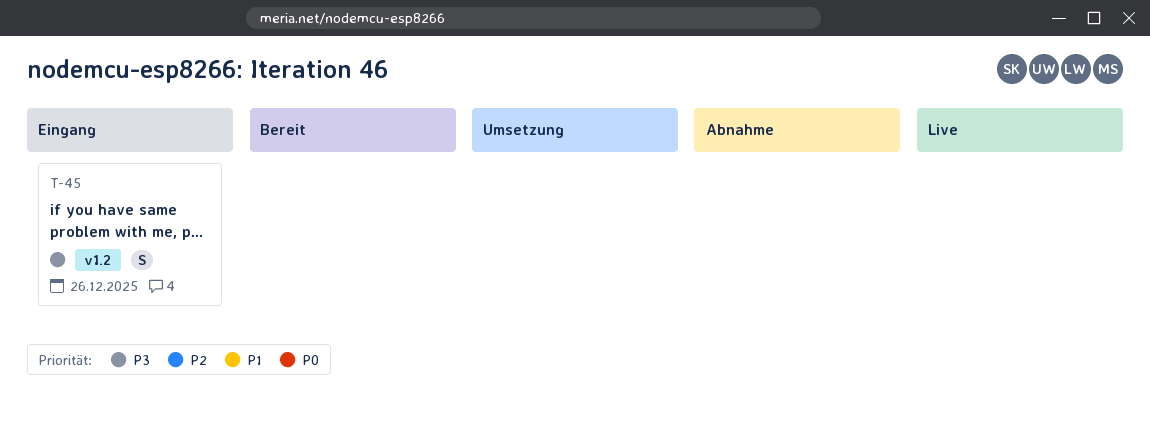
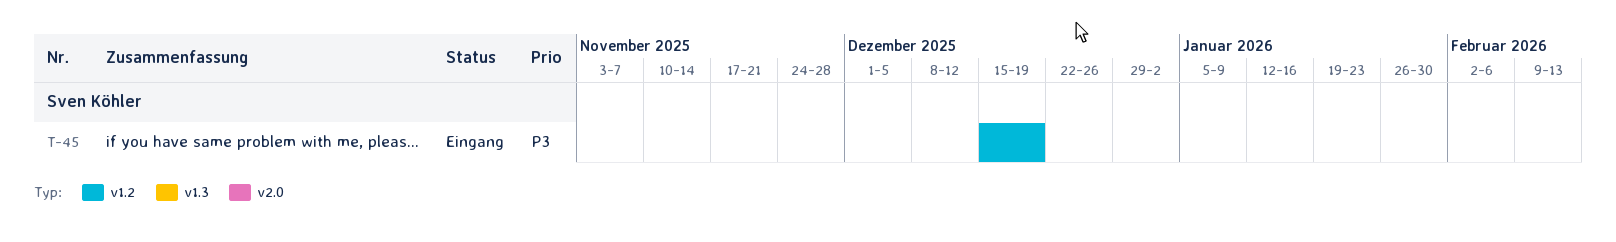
T-45, due: Dec 26 -> Dec 19

